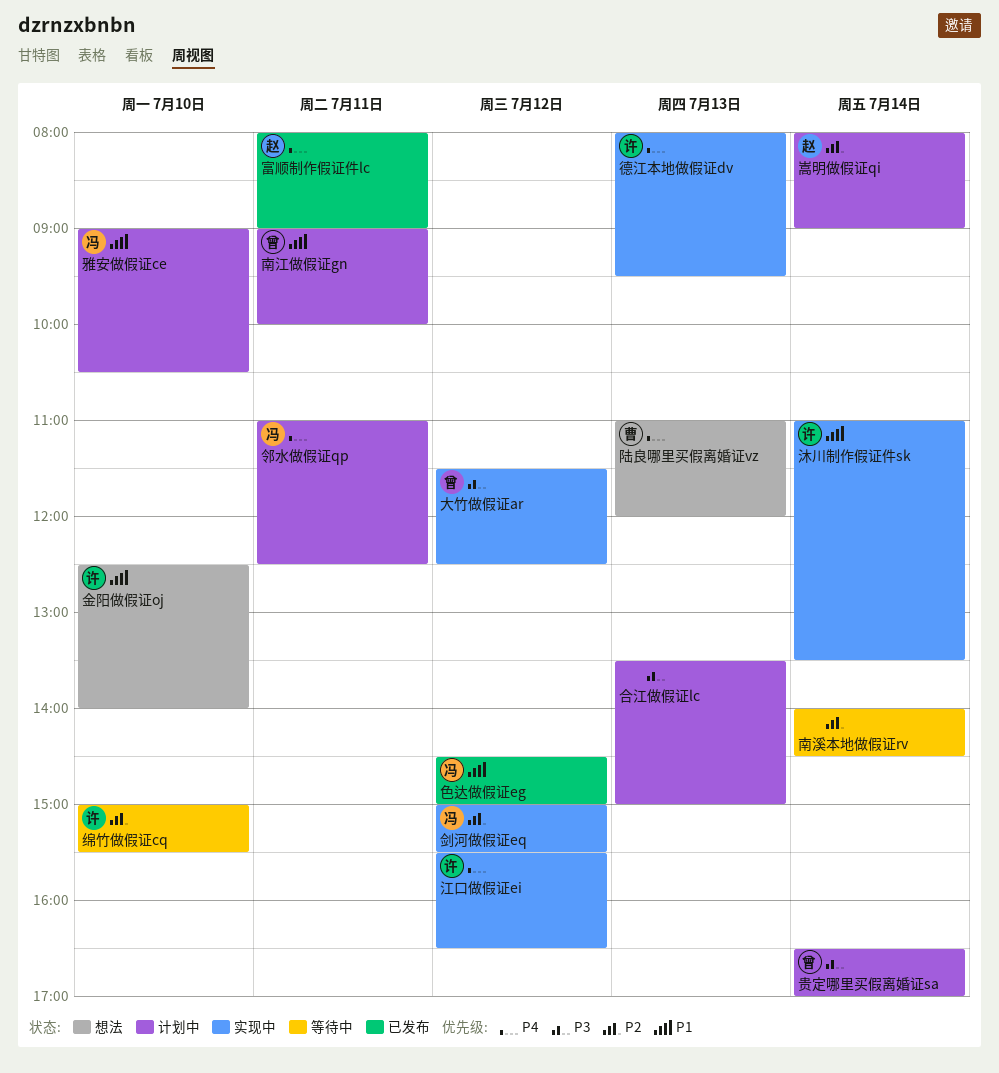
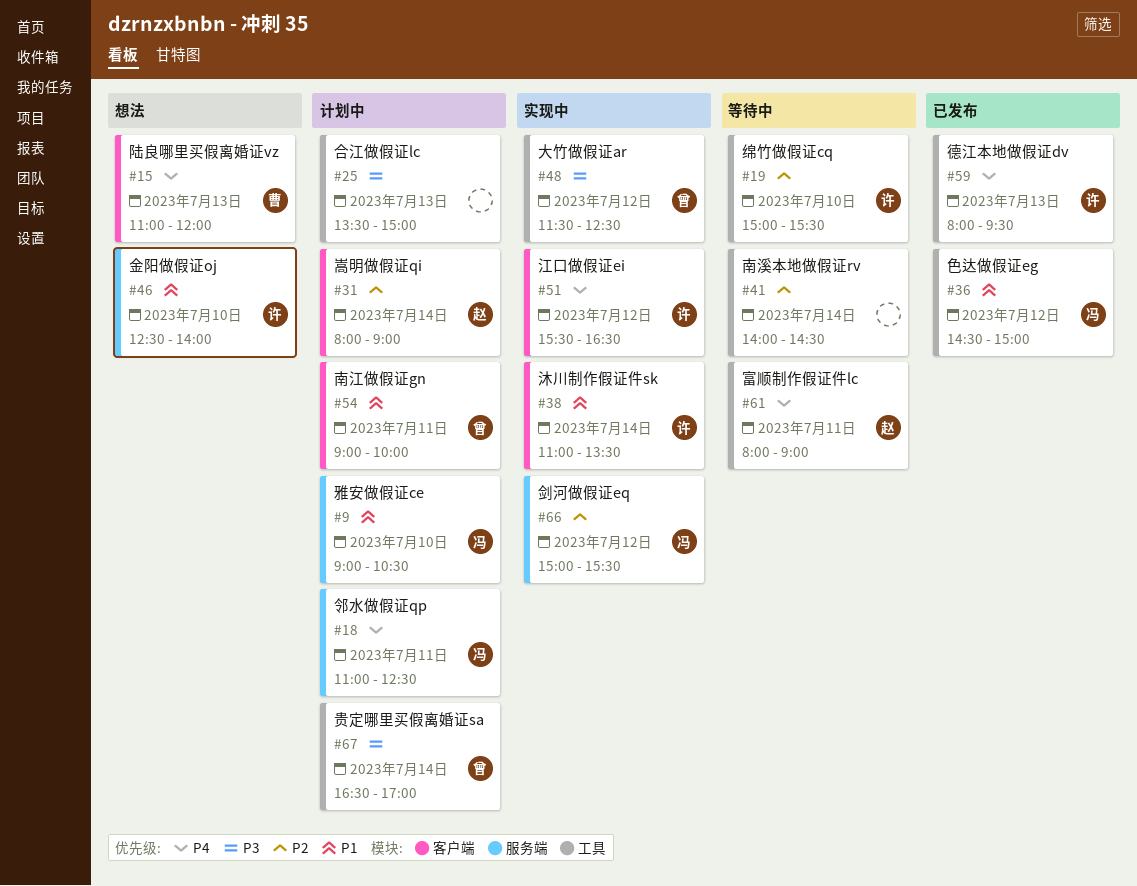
富顺制作假证件lc, status: 已发布 -> 等待中
德江本地做假证dv, status: 实现中 -> 已发布

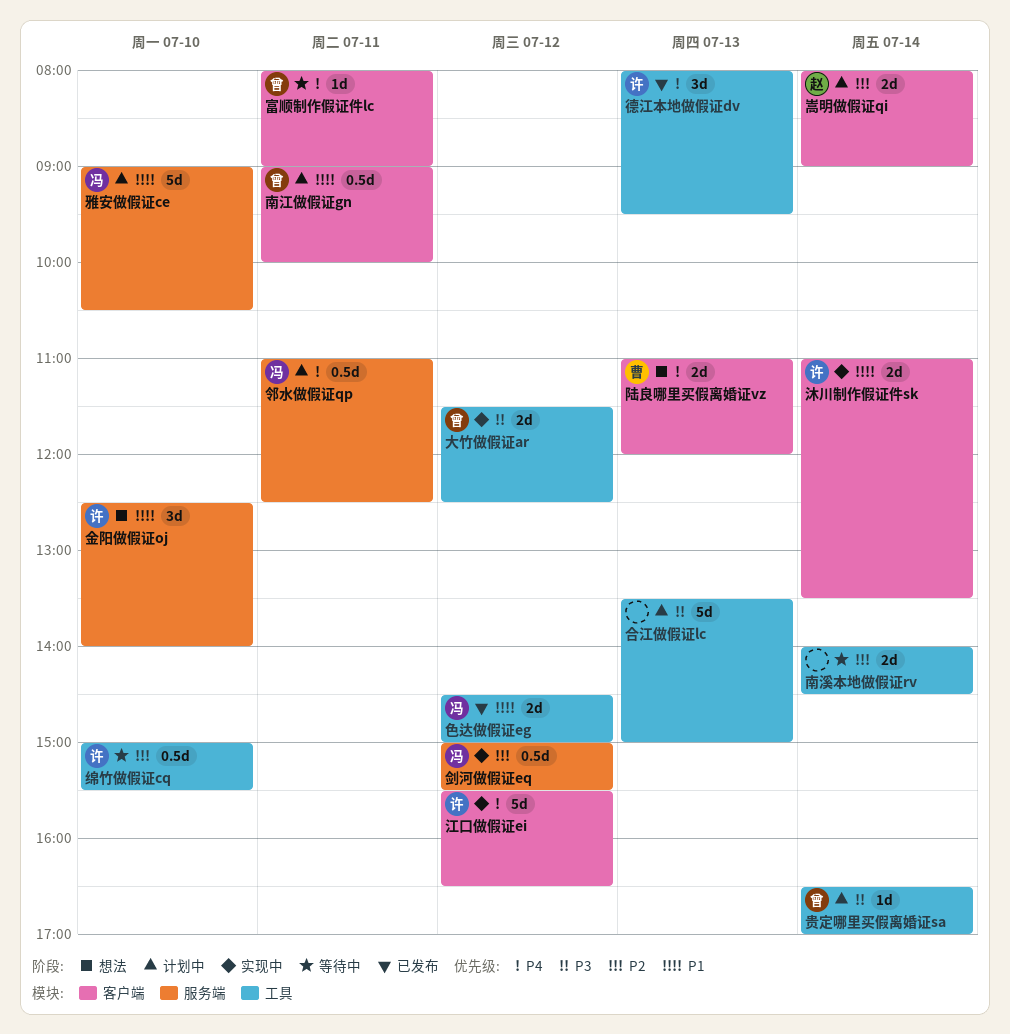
富顺制作假证件lc, owner: 赵 -> 曾
富顺制作假证件lc, label: 工具 -> 客户端

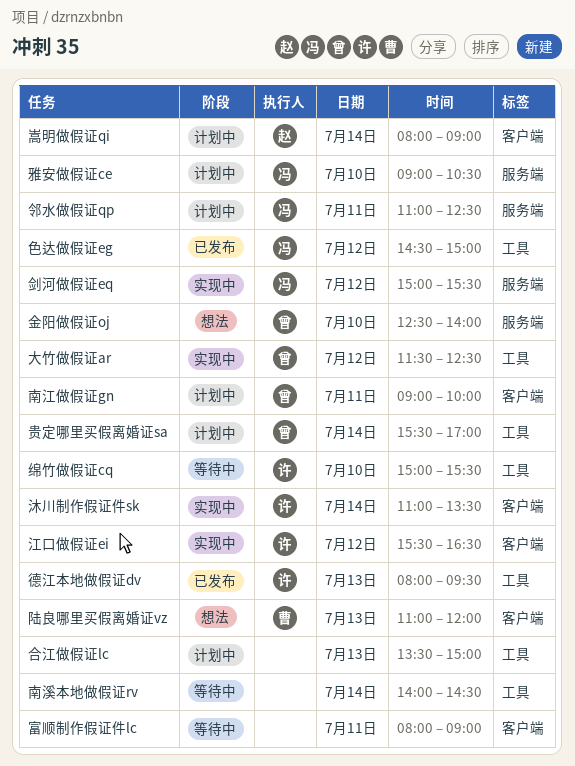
富顺制作假证件lc, owner: 曾 -> none
贵定哪里买假离婚证sa, begins: 16:30 -> 15:30
金阳做假证oj, owner: 许 -> 曾

